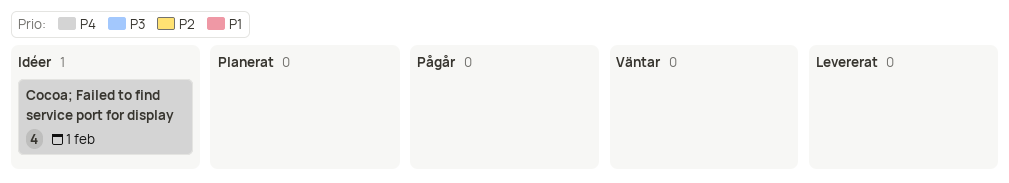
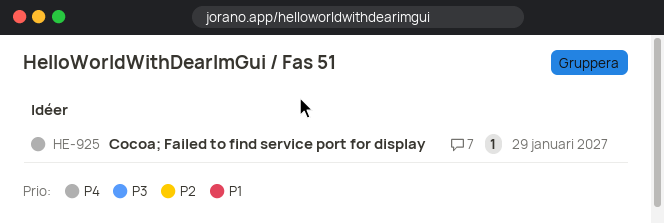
Cocoa; Failed to find service port for display, estimate: 4 -> 1
Cocoa; Failed to find service port for display, due: Feb 1 -> Jan 29

